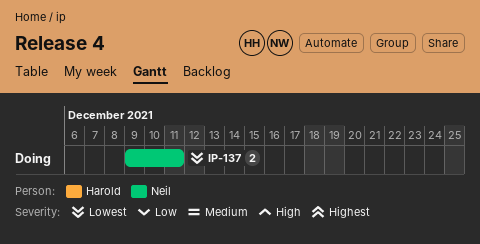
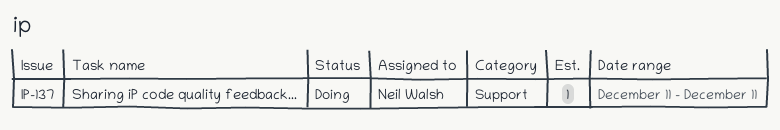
IP-137, estimate: 2 -> 1
IP-137, start: Dec 9 -> Dec 11

